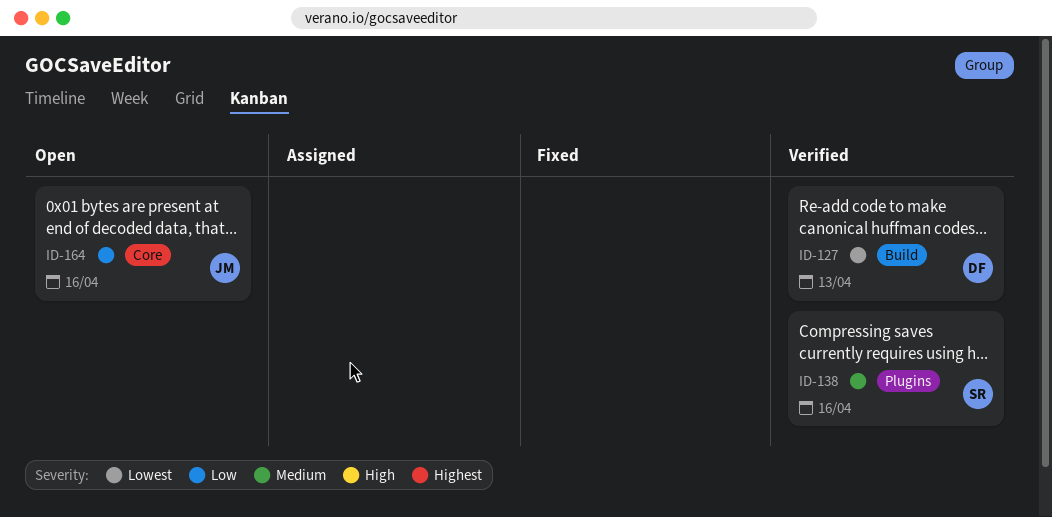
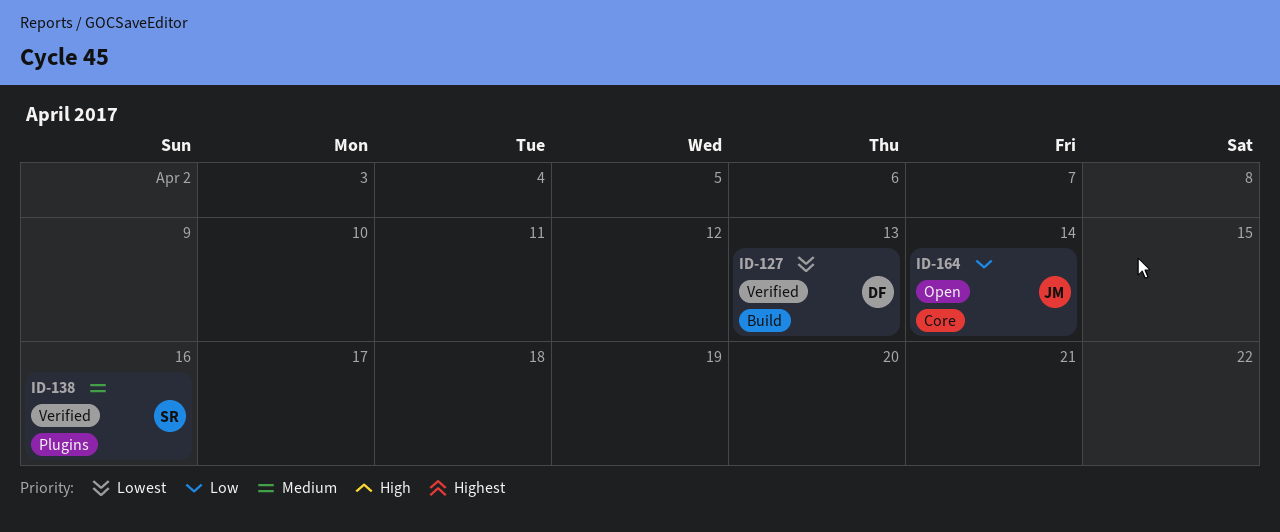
ID-164, due: Apr 16 -> Apr 14

